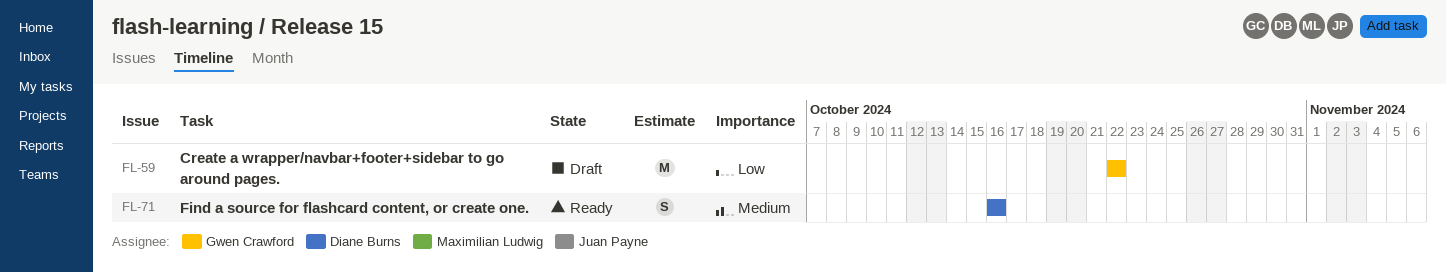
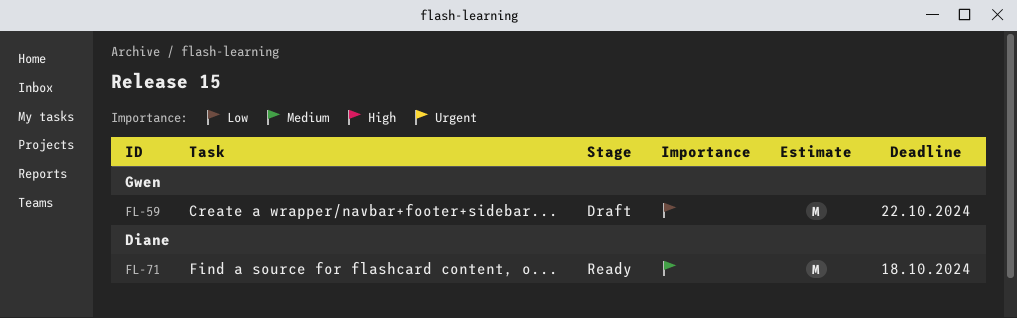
FL-71, estimate: S -> M
FL-71, due: Oct 16 -> Oct 18

